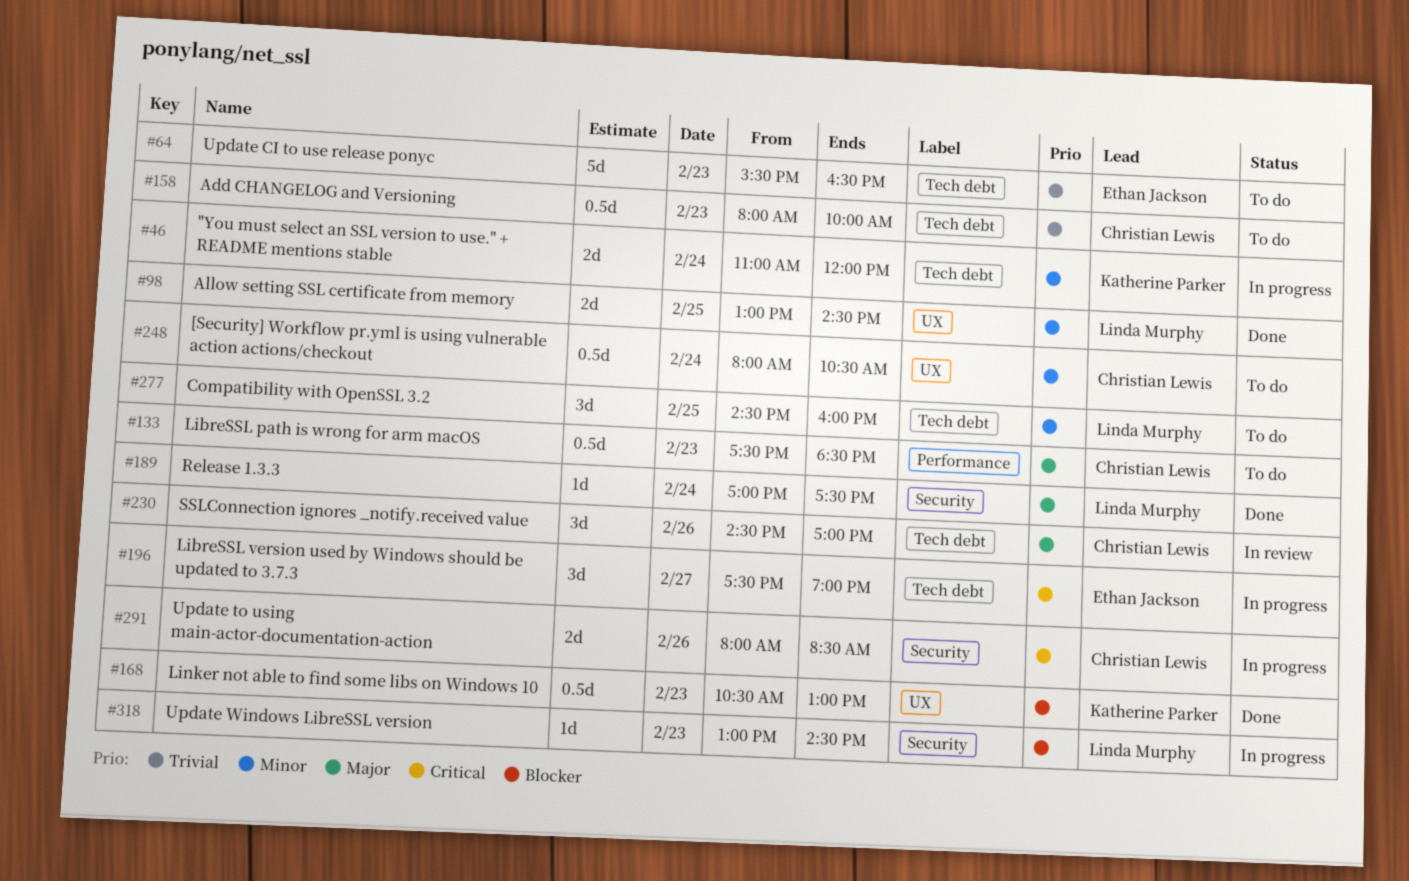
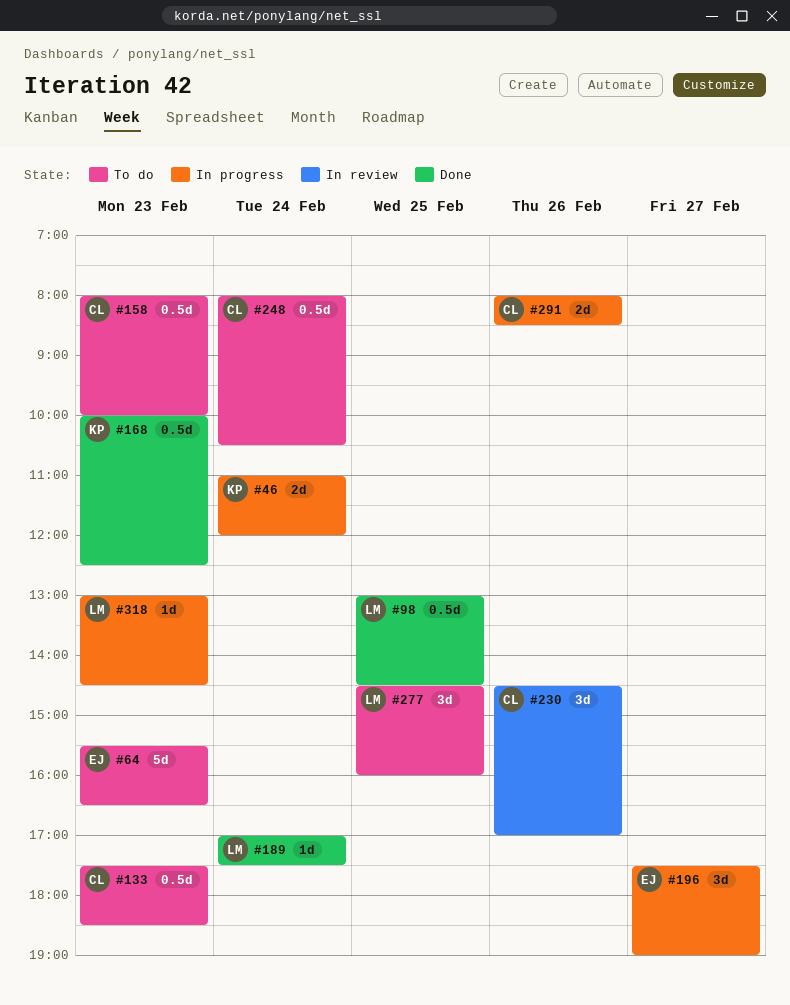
#98, estimate: 2d -> 0.5d
#168, begins: 10:30 -> 10:00
#168, ends: 13:00 -> 12:30

